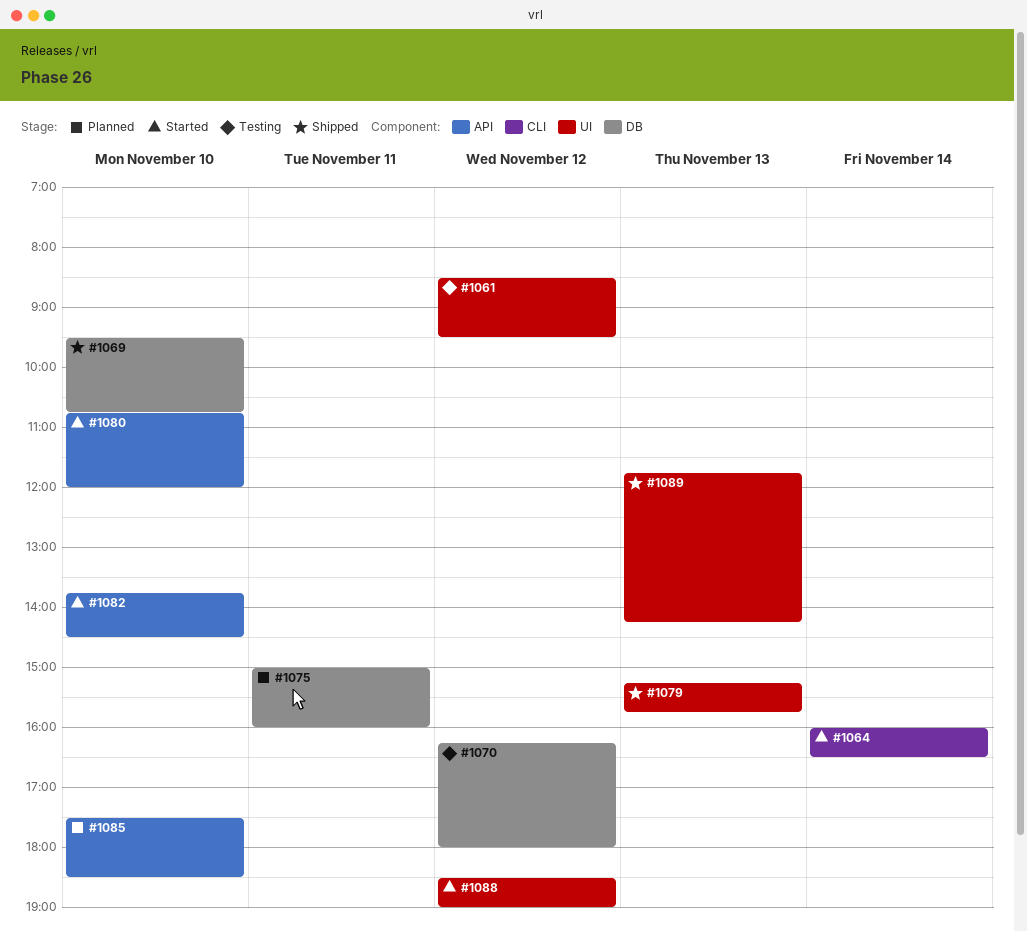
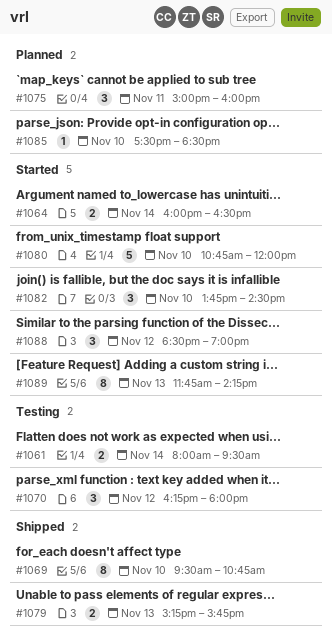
#1061, day: Nov 12 -> Nov 14
#1061, begins: 08:30 -> 08:00
#1089, status: Shipped -> Started

